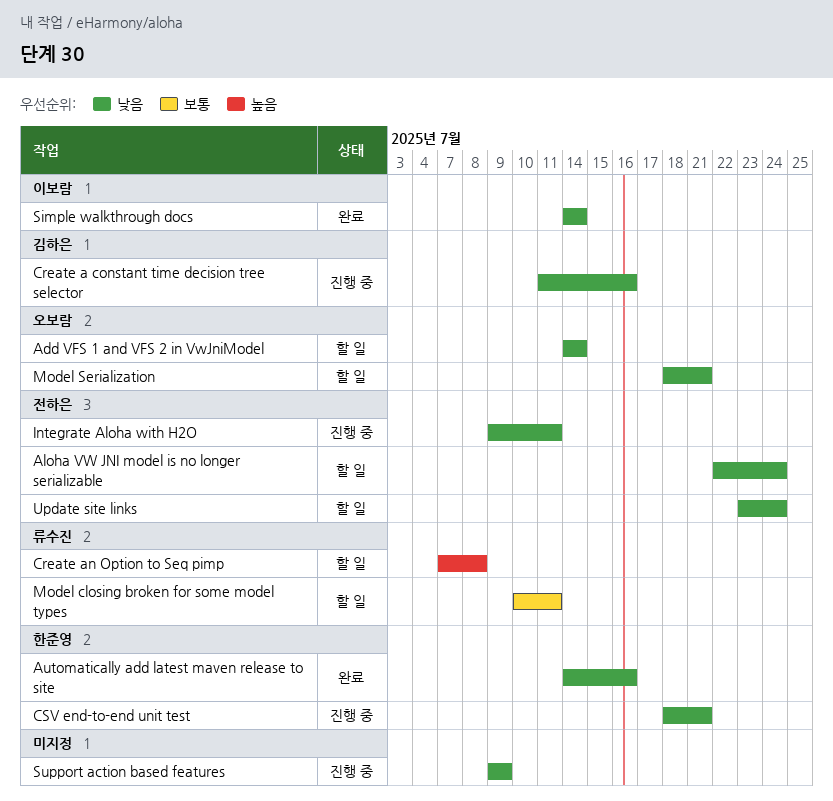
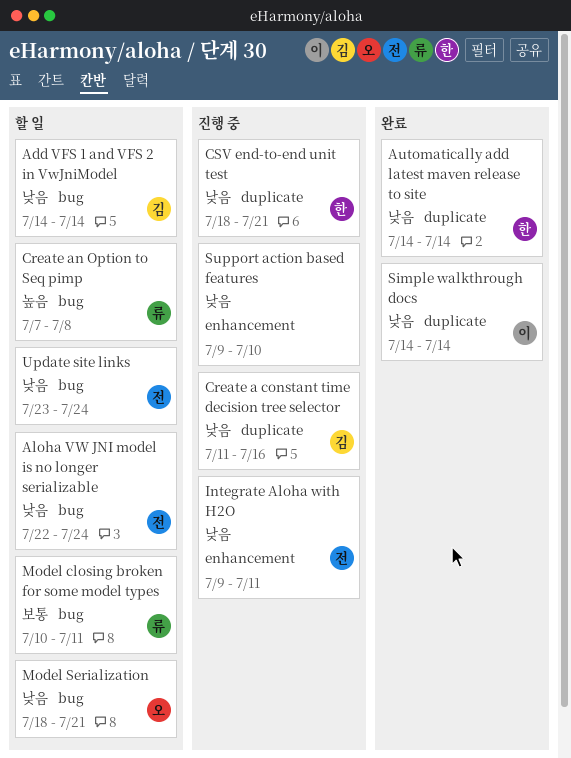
Add VFS 1 and VFS 2 in VwJniModel, owner: 오보람 -> 김하은
Automatically add latest maven release to site, due: Jul 16 -> Jul 14
Support action based features, due: Jul 9 -> Jul 10

